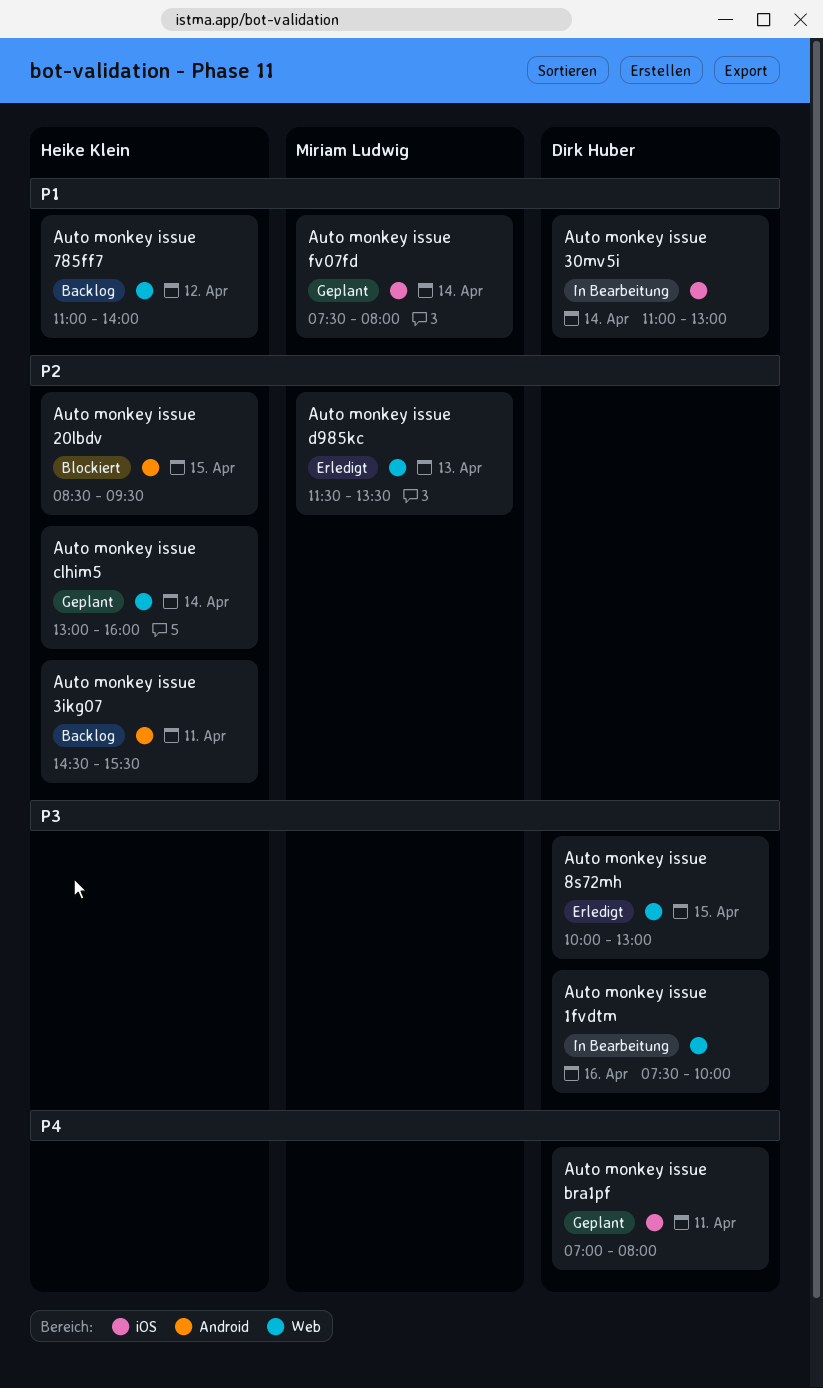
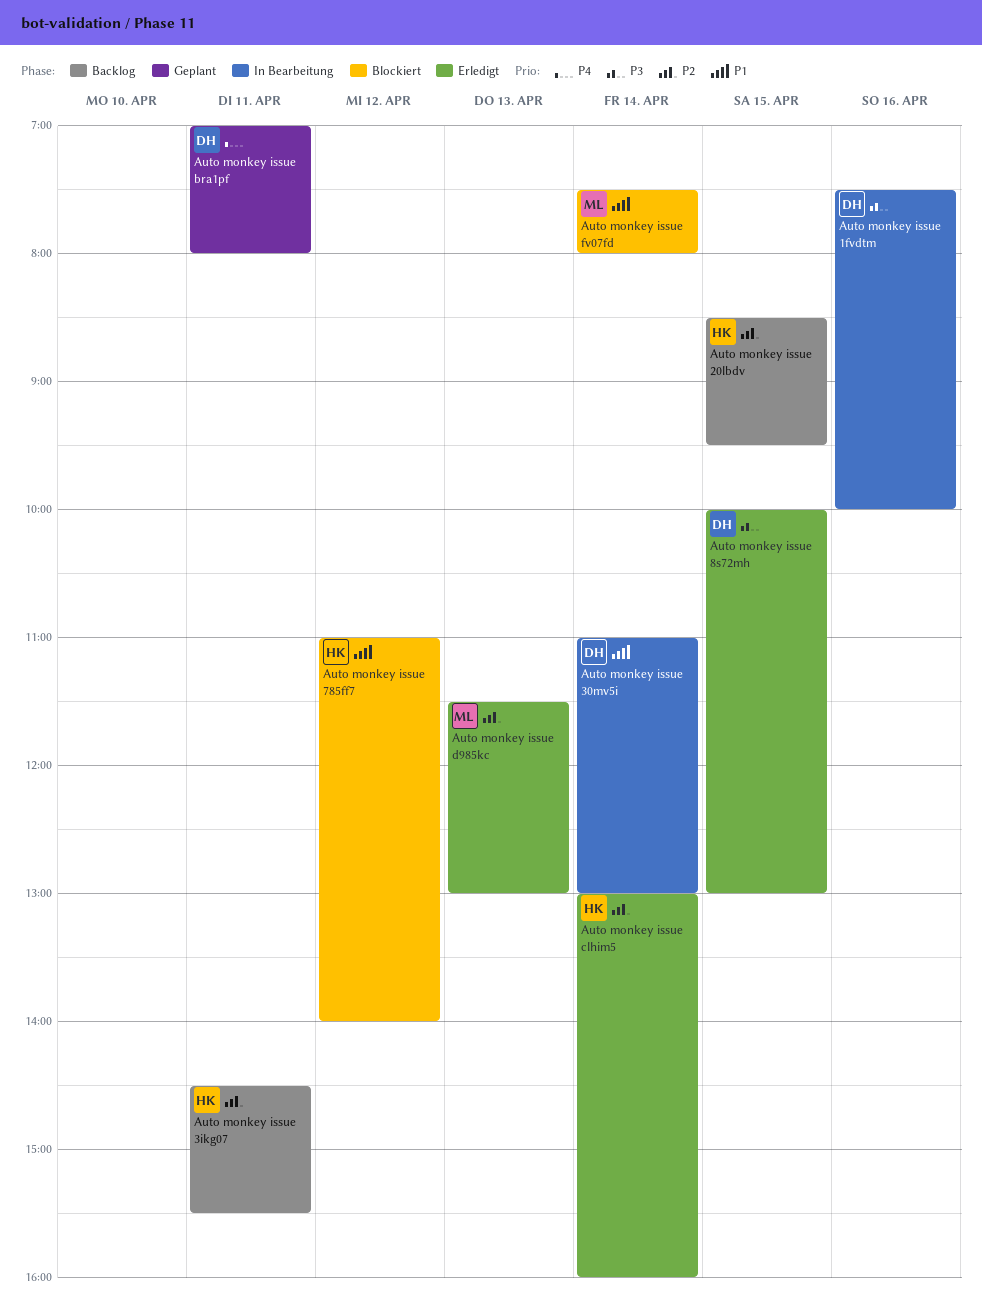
Auto monkey issue 20lbdv, status: Blockiert -> Backlog
Auto monkey issue 785ff7, status: Backlog -> Blockiert
Auto monkey issue clhim5, status: Geplant -> Erledigt
Auto monkey issue d985kc, ends: 13:30 -> 13:00
Auto monkey issue fv07fd, status: Geplant -> Blockiert

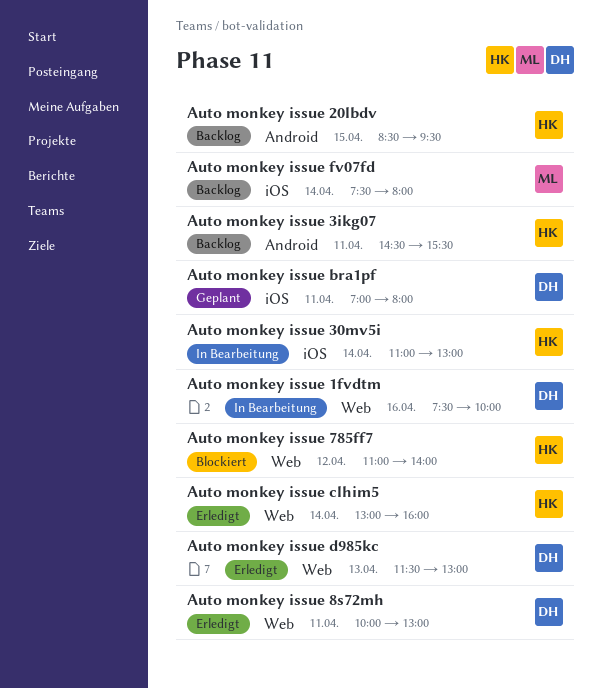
Auto monkey issue 30mv5i, owner: DH -> HK
Auto monkey issue 8s72mh, day: Apr 15 -> Apr 11
Auto monkey issue d985kc, owner: ML -> DH
Auto monkey issue fv07fd, status: Blockiert -> Backlog

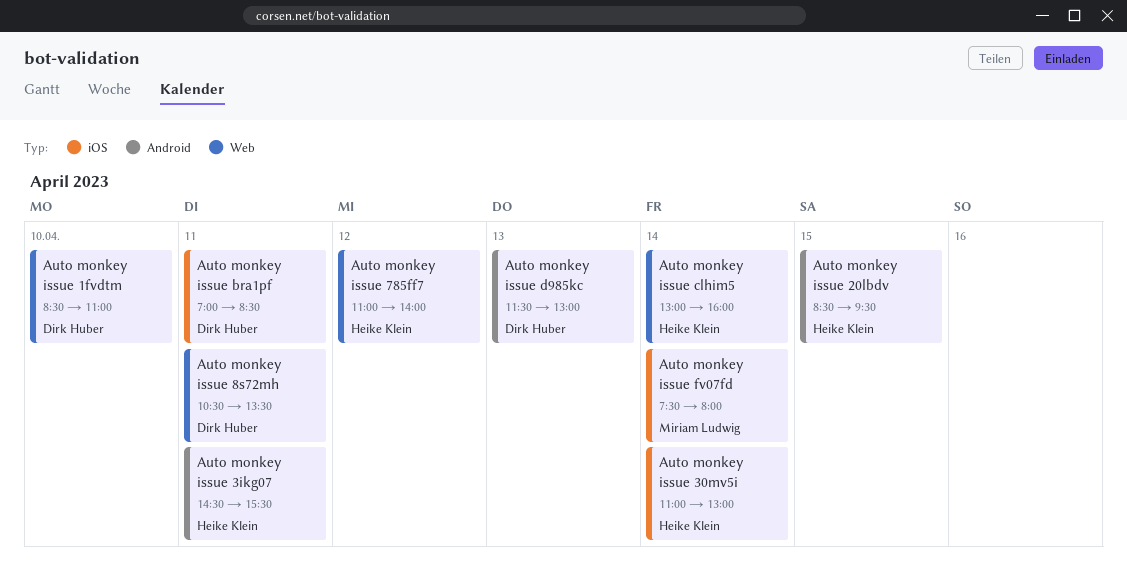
Auto monkey issue 1fvdtm, day: Apr 16 -> Apr 10
Auto monkey issue 1fvdtm, begins: 07:30 -> 08:30
Auto monkey issue 1fvdtm, ends: 10:00 -> 11:00
Auto monkey issue 8s72mh, begins: 10:00 -> 10:30
Auto monkey issue 8s72mh, ends: 13:00 -> 13:30
Auto monkey issue bra1pf, ends: 08:00 -> 08:30
Auto monkey issue d985kc, label: Web -> Android

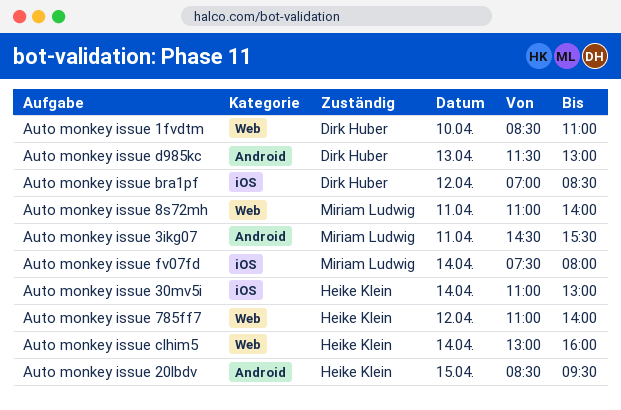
Auto monkey issue 3ikg07, owner: Heike Klein -> Miriam Ludwig
Auto monkey issue 8s72mh, owner: Dirk Huber -> Miriam Ludwig
Auto monkey issue 8s72mh, begins: 10:30 -> 11:00
Auto monkey issue 8s72mh, ends: 13:30 -> 14:00
Auto monkey issue bra1pf, day: Apr 11 -> Apr 12

